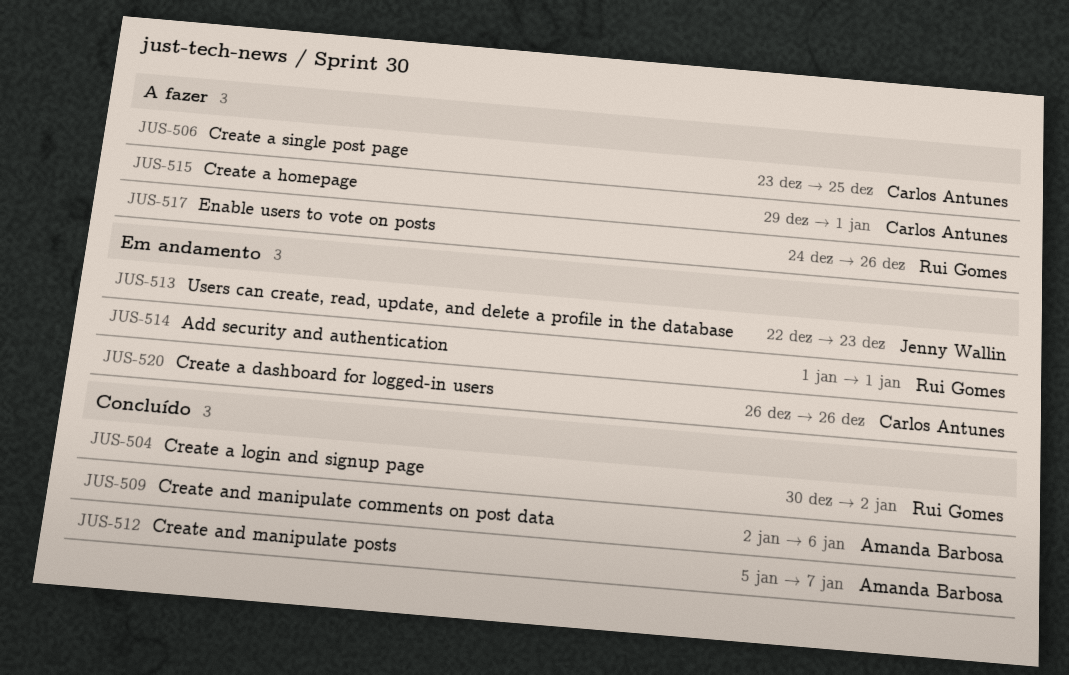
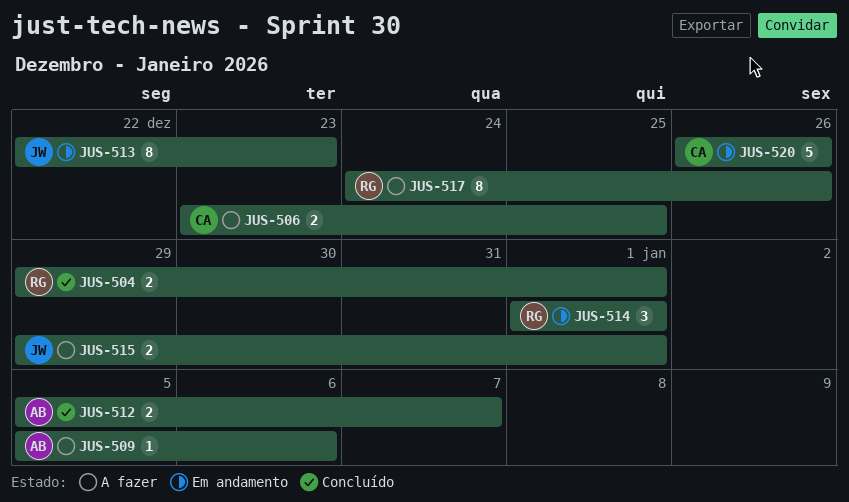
JUS-504, start: Dec 30 -> Dec 29
JUS-504, due: Jan 2 -> Jan 1
JUS-509, status: Concluído -> A fazer
JUS-509, start: Jan 2 -> Jan 5
JUS-515, owner: Carlos Antunes -> Jenny Wallin

